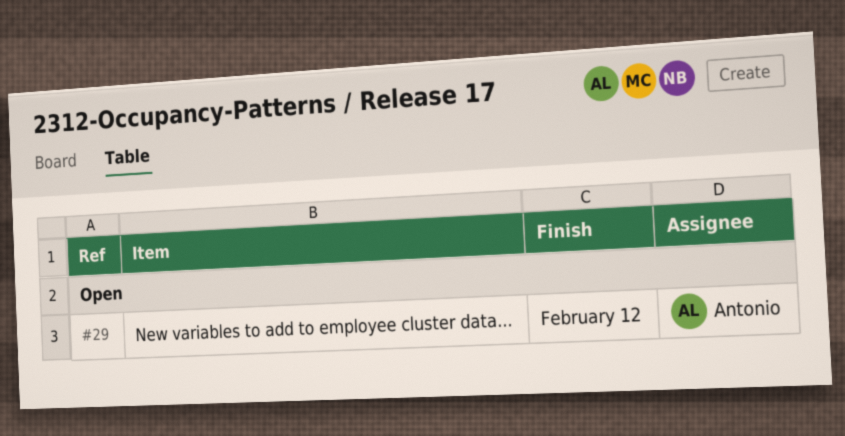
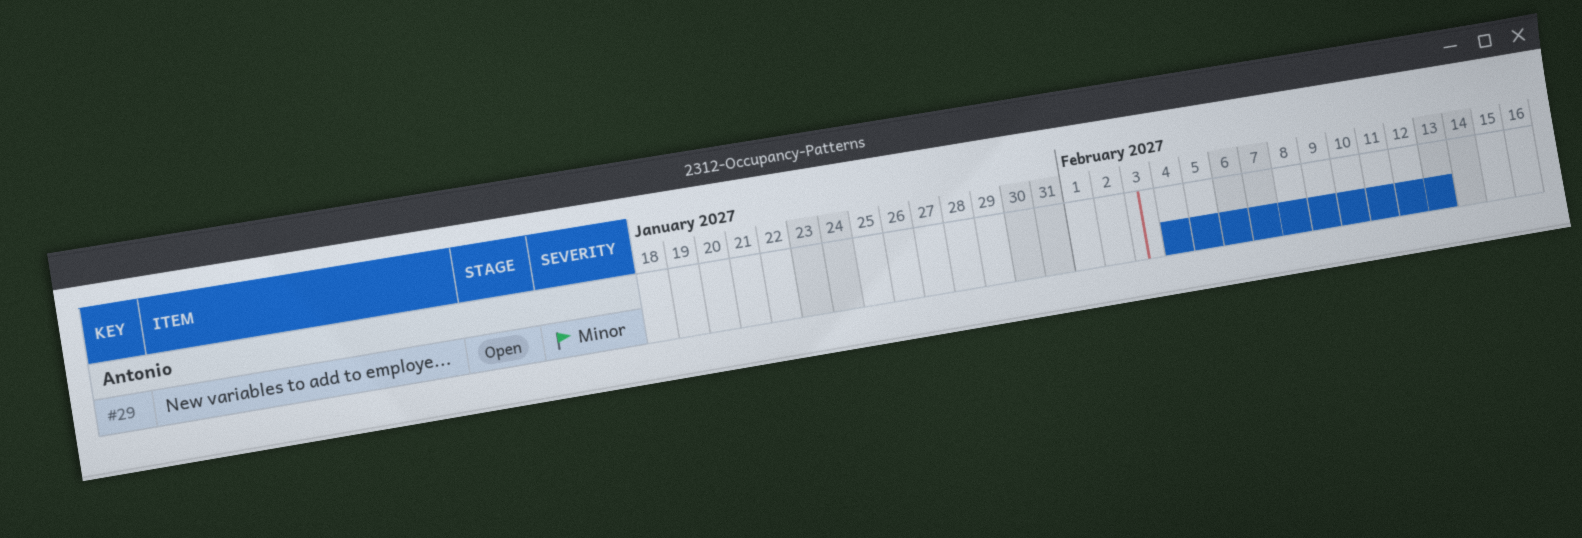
#29, due: Feb 12 -> Feb 13

